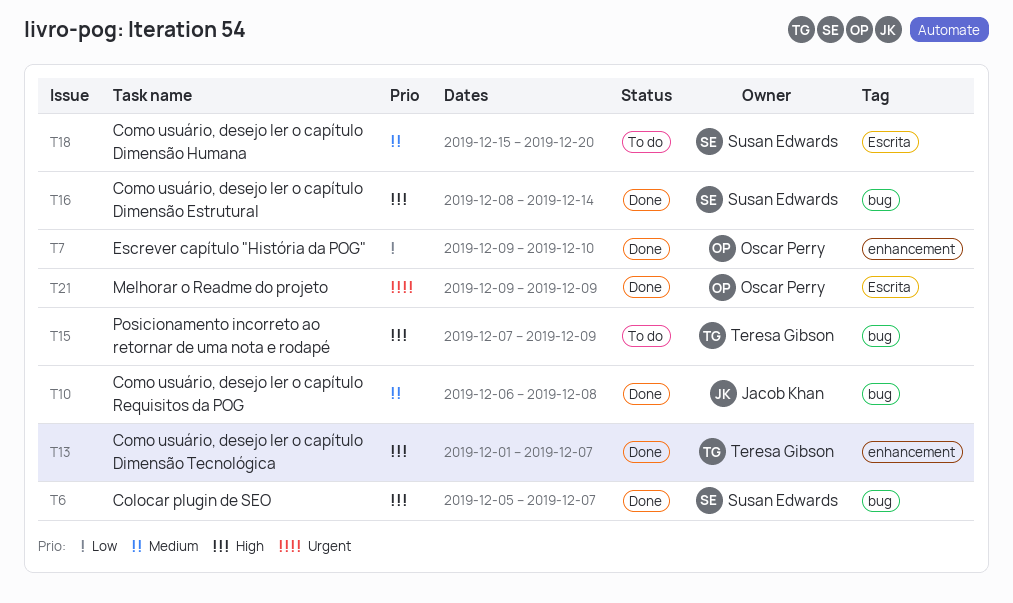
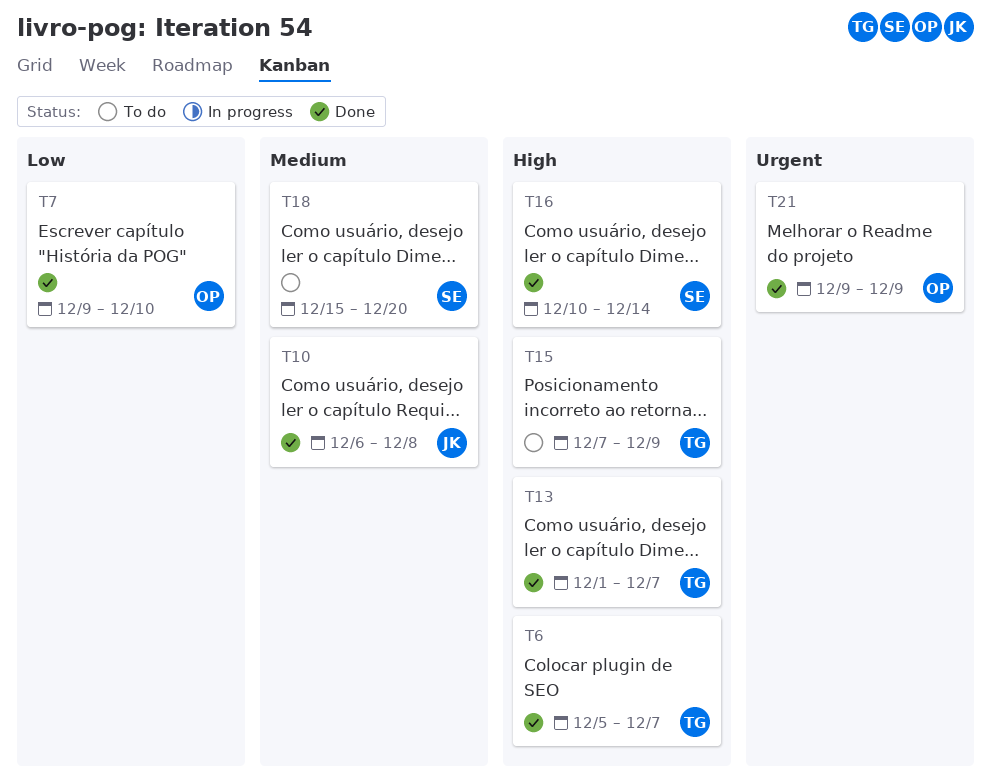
T6, owner: Susan Edwards -> Teresa Gibson
T16, start: Dec 8 -> Dec 10

